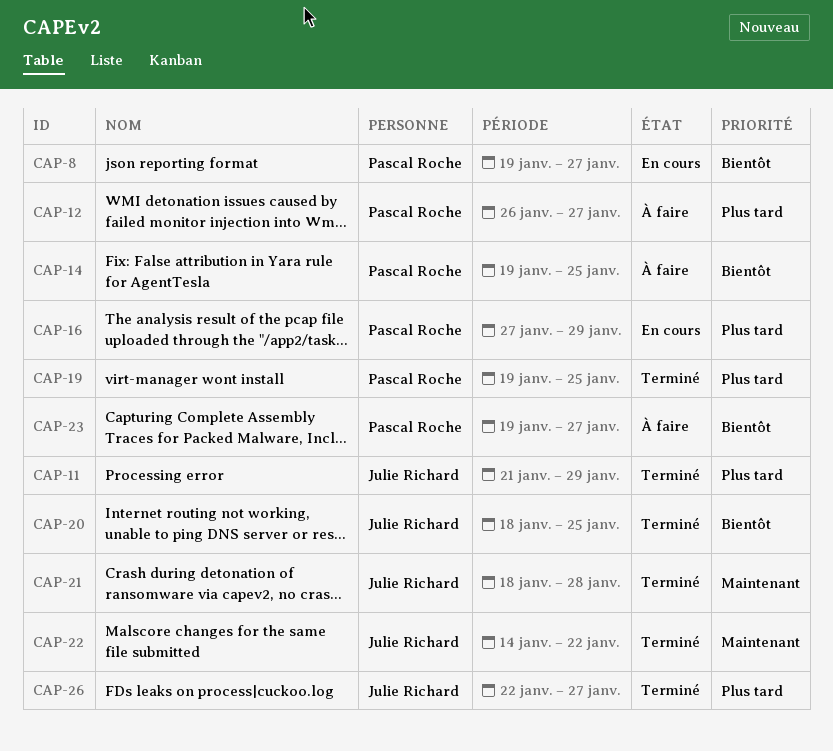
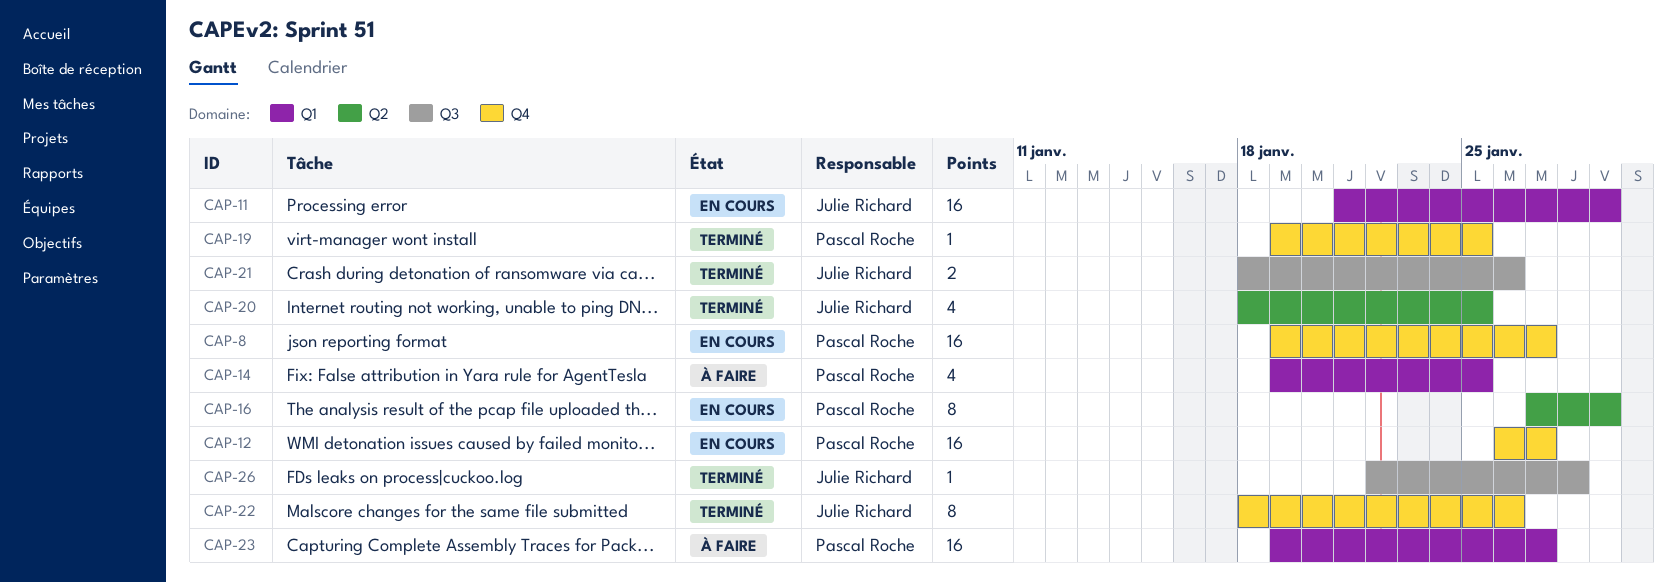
CAP-11, status: Terminé -> En cours
CAP-12, status: À faire -> En cours
CAP-21, due: Jan 28 -> Jan 26
CAP-22, start: Jan 14 -> Jan 18
CAP-22, due: Jan 22 -> Jan 26
CAP-26, due: Jan 27 -> Jan 28

